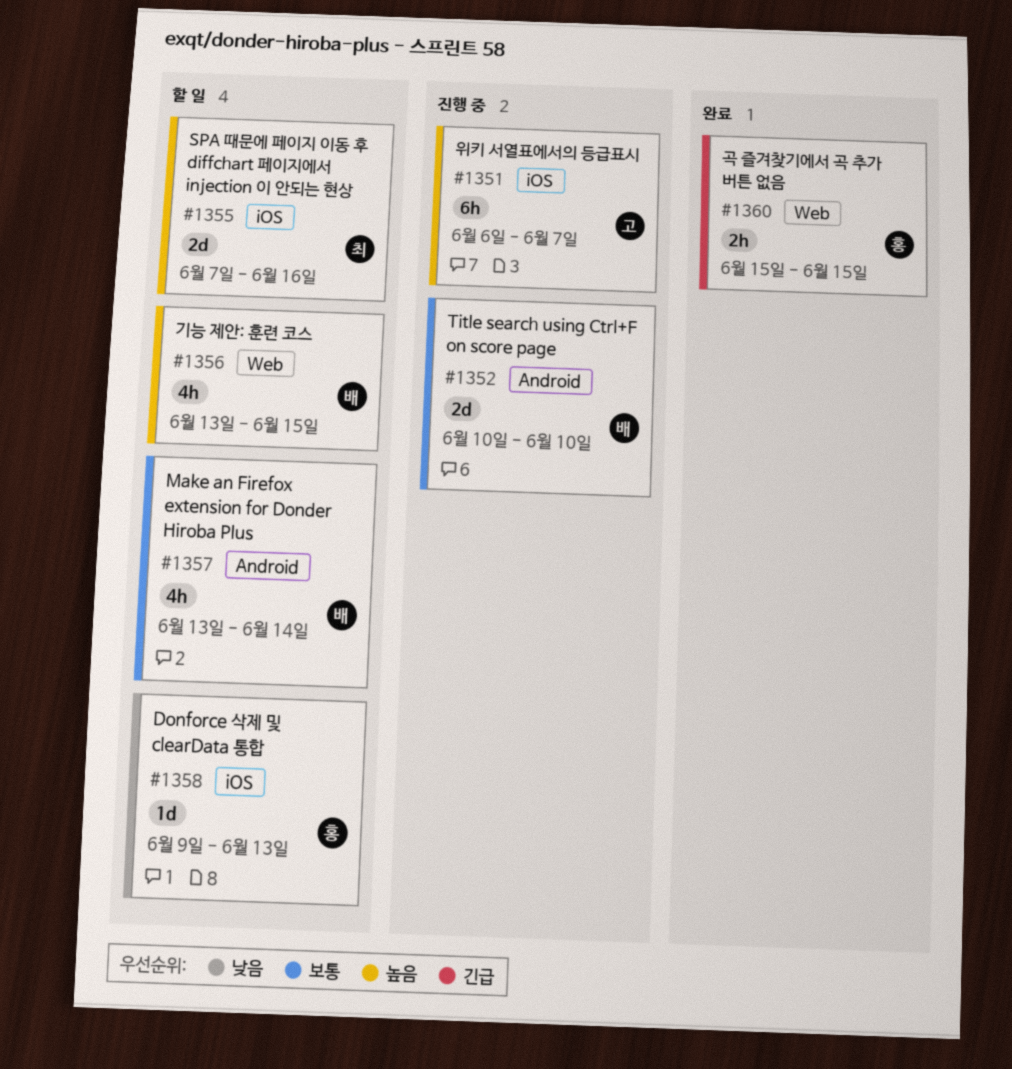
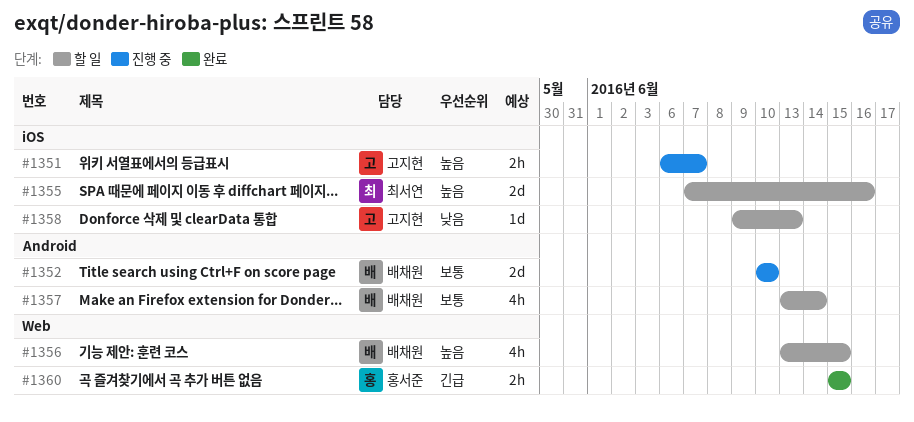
#1351, estimate: 6h -> 2h
#1358, owner: 홍서준 -> 고지현

